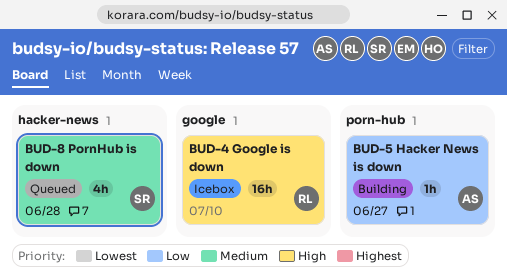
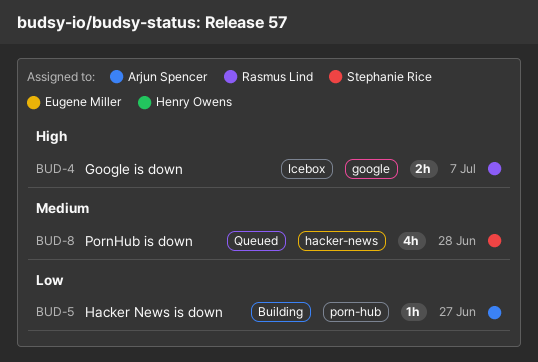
BUD-4, estimate: 16h -> 2h
BUD-4, due: Jul 10 -> Jul 7

